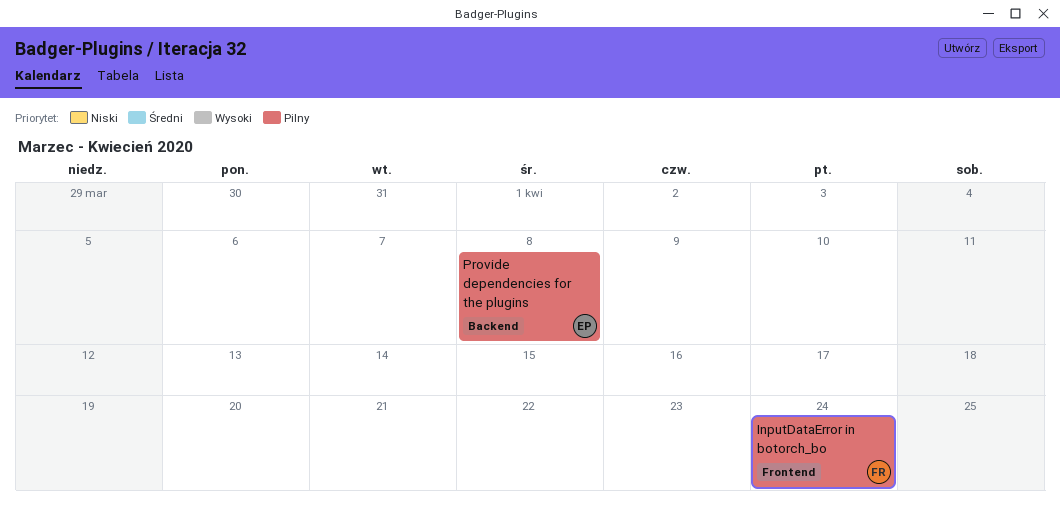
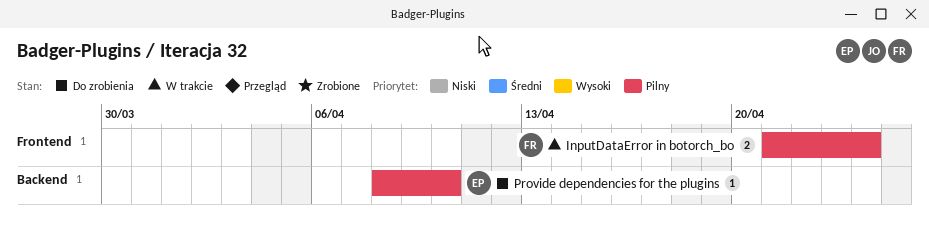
Provide dependencies for the plugins, due: Apr 8 -> Apr 10

